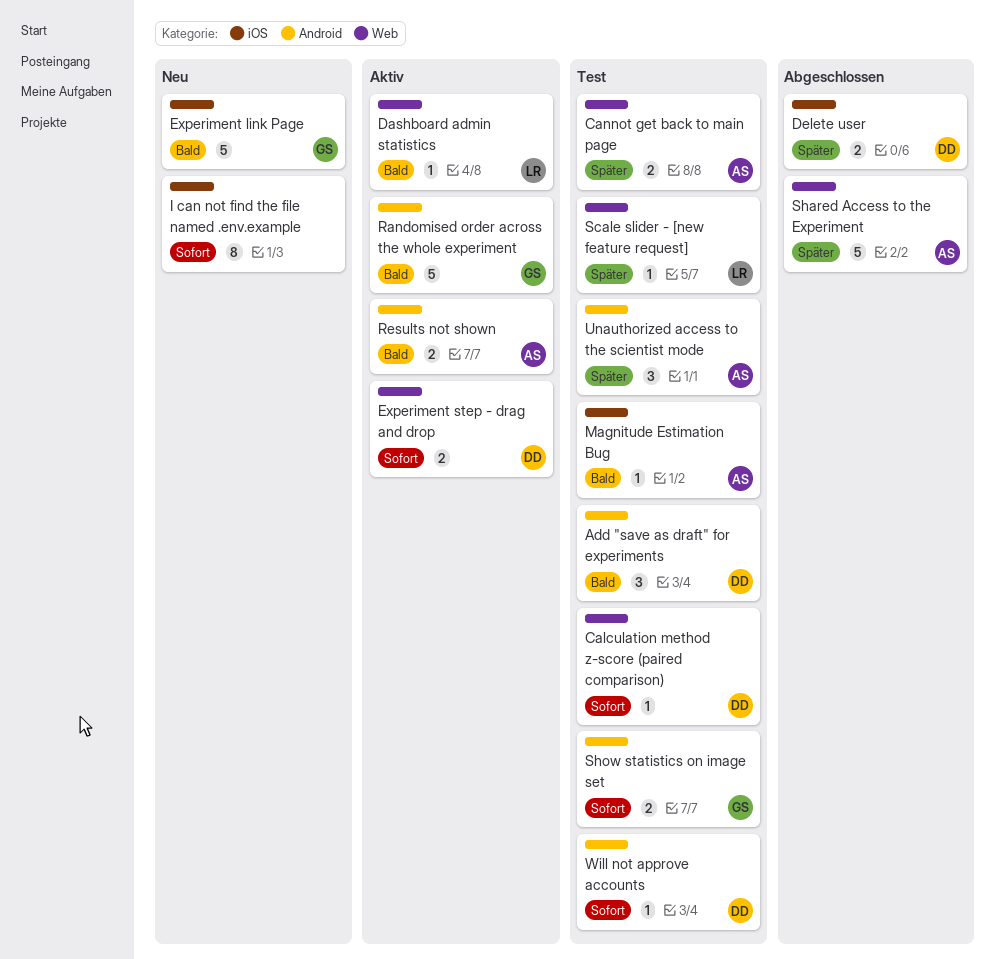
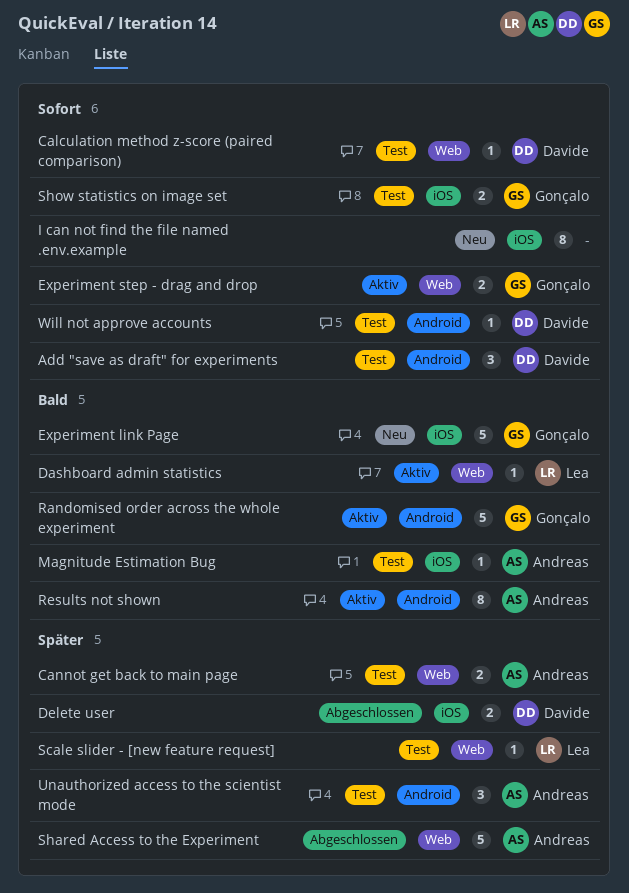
Add "save as draft" for experiments, priority: Bald -> Sofort
Experiment step - drag and drop, owner: Davide -> Gonçalo
Results not shown, estimate: 2 -> 8
Show statistics on image set, label: Android -> iOS

